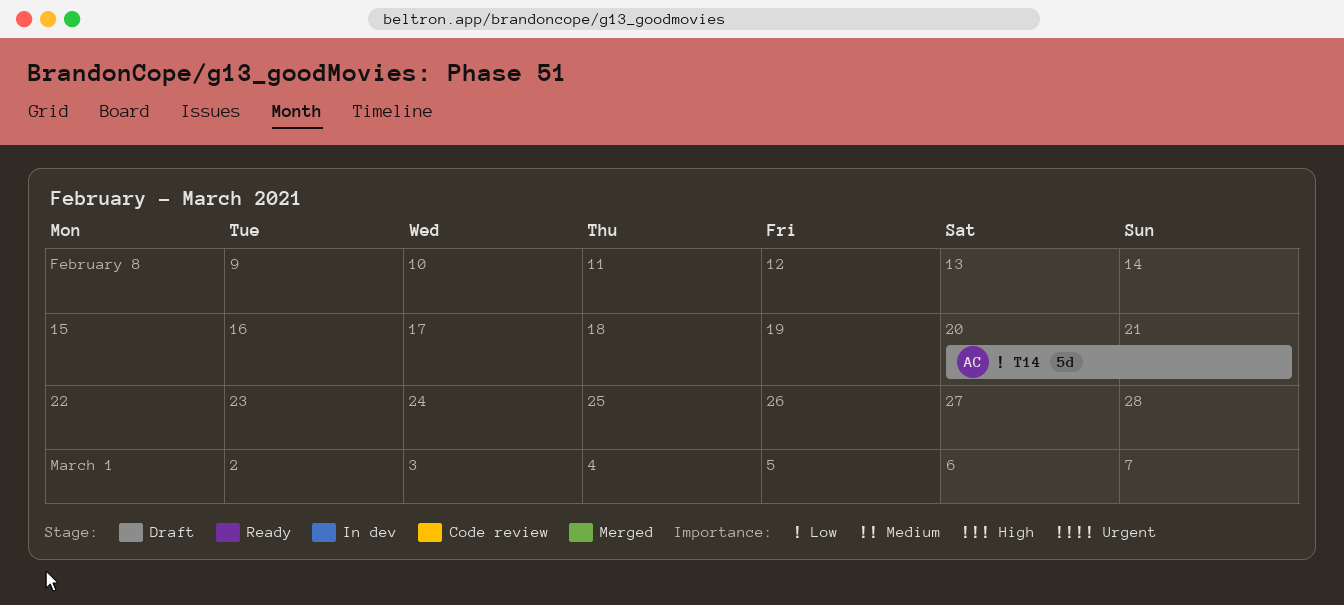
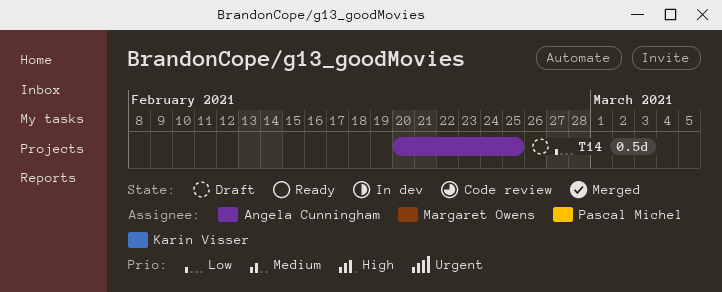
T14, estimate: 5d -> 0.5d
T14, due: Feb 21 -> Feb 25

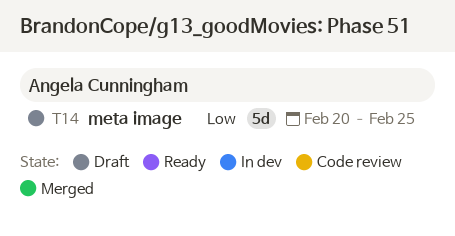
T14, estimate: 0.5d -> 5d

